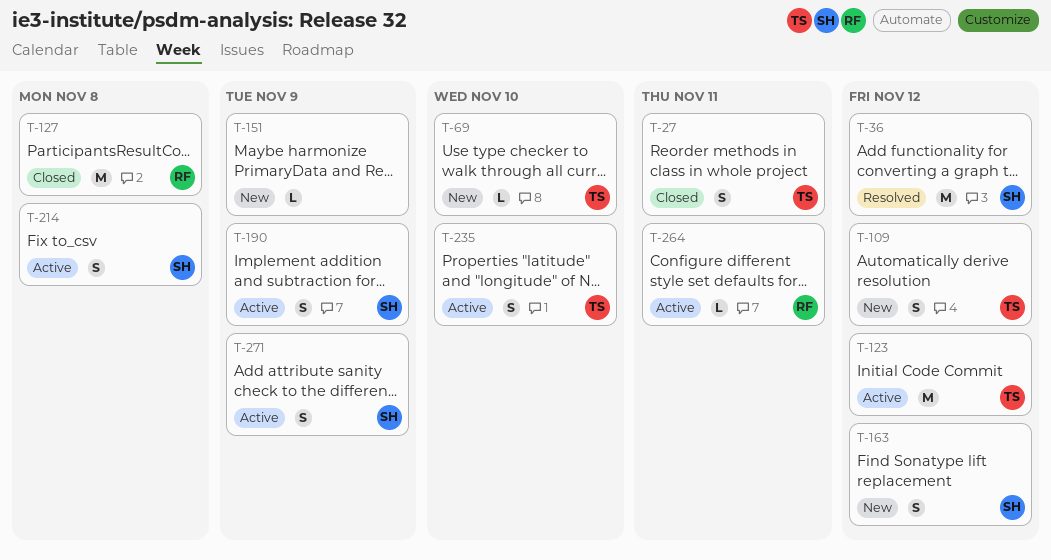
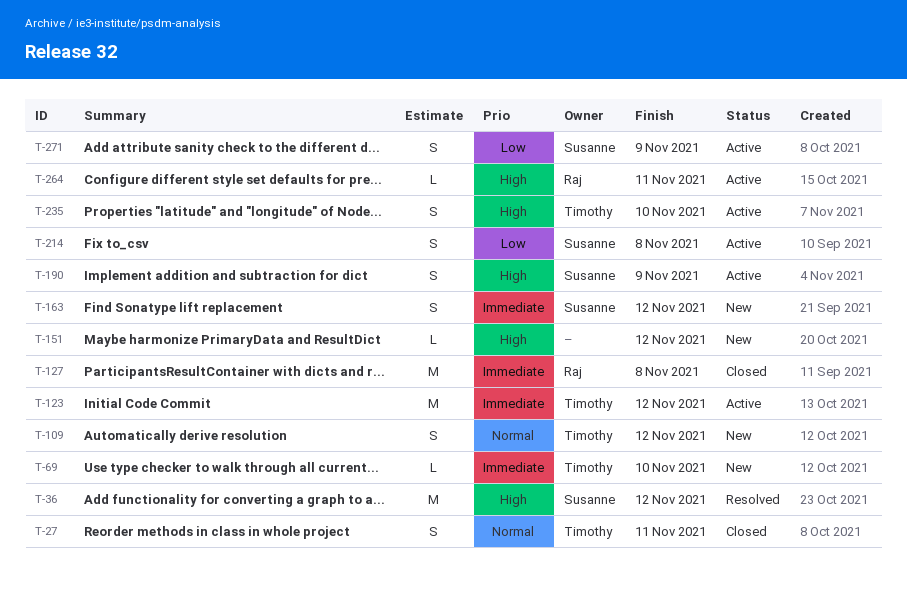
T-151, due: Nov 9 -> Nov 12

